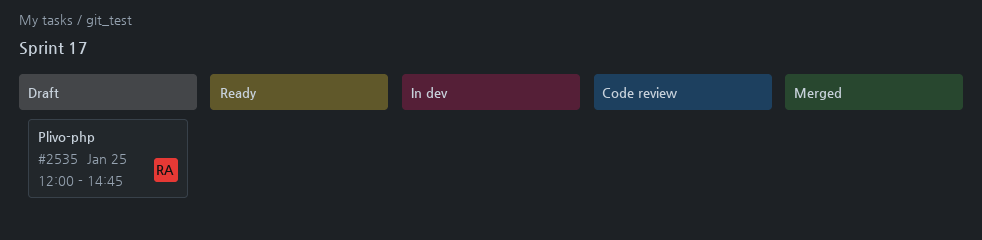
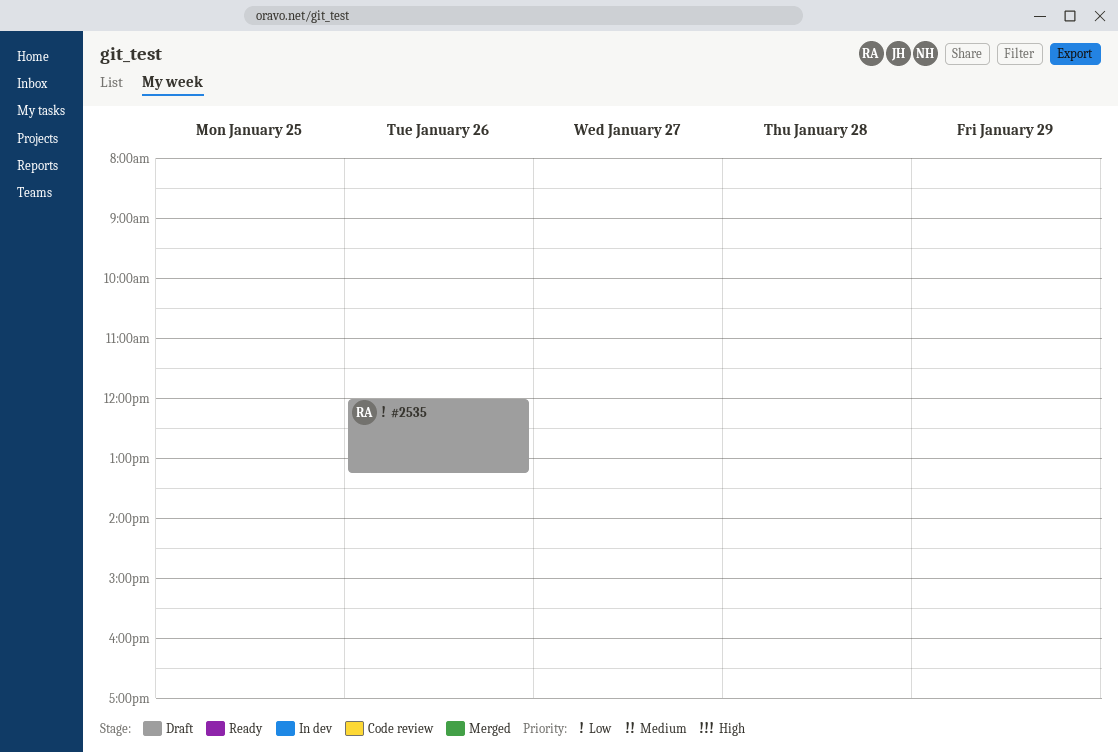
#2535, day: Jan 25 -> Jan 26
#2535, ends: 14:45 -> 13:15

